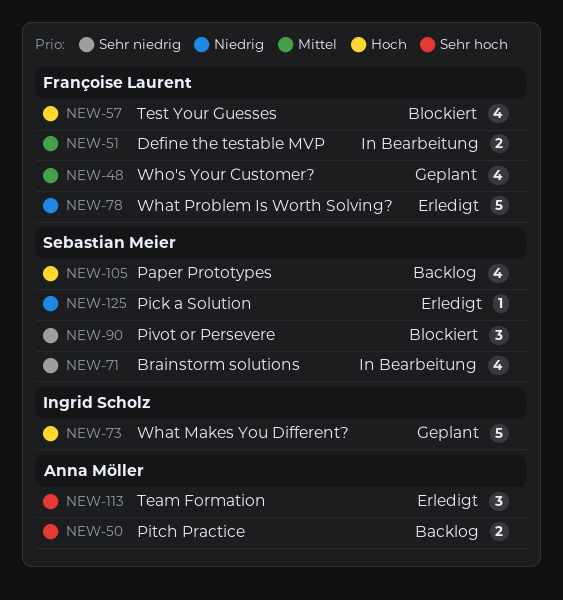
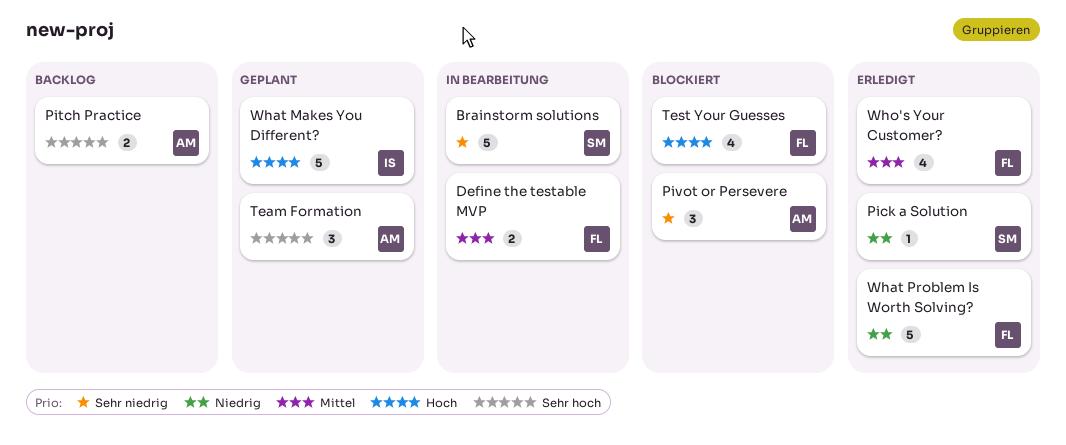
Brainstorm solutions, estimate: 4 -> 5
Paper Prototypes: present -> none
Pivot or Persevere, owner: Sebastian Meier -> Anna Möller
Team Formation, status: Erledigt -> Geplant
Who's Your Customer?, status: Geplant -> Erledigt

